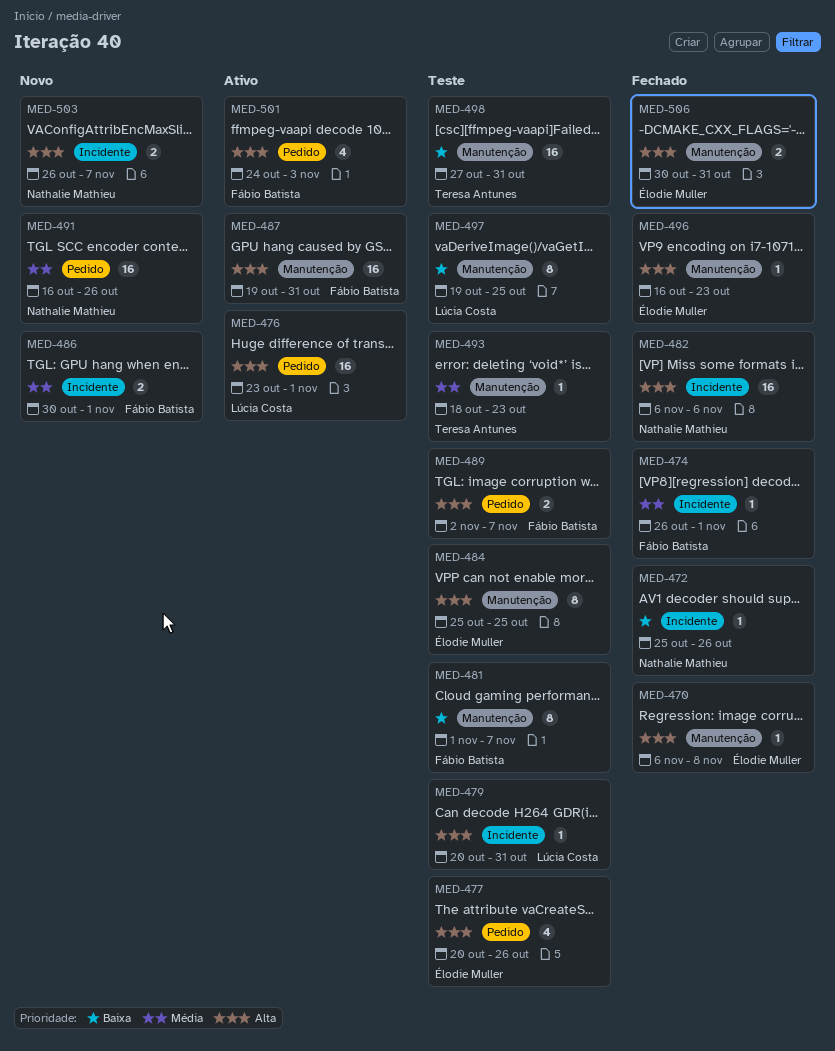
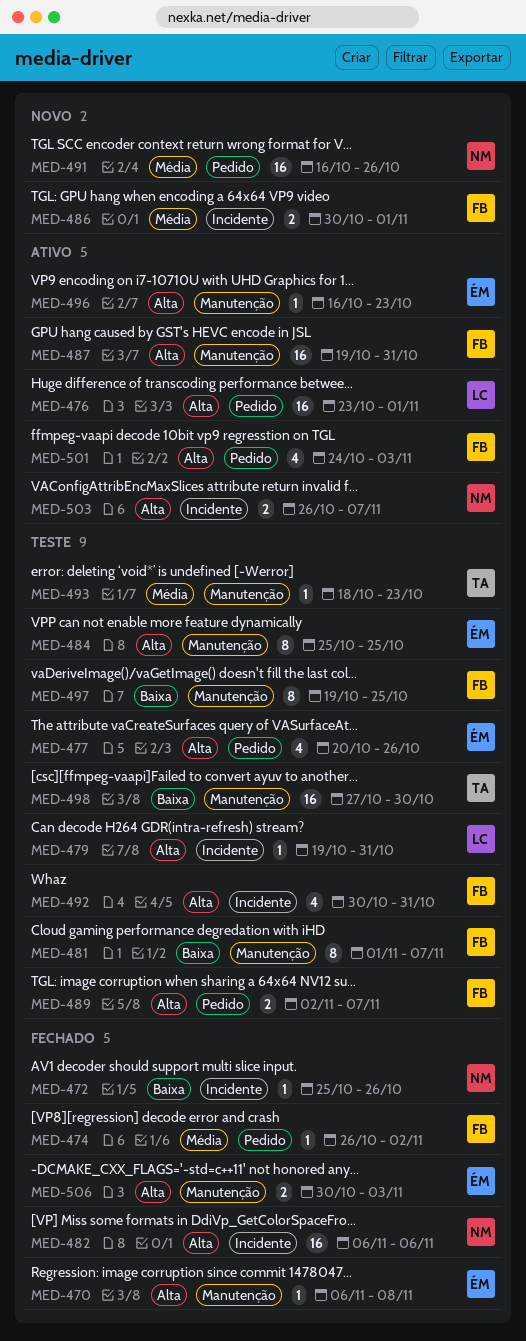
MED-474, label: Incidente -> Pedido
MED-474, due: Nov 1 -> Nov 2
MED-479, start: Oct 20 -> Oct 19
MED-492: none -> present
MED-496, status: Fechado -> Ativo
MED-497, owner: Lúcia Costa -> Fábio Batista
MED-498, due: Oct 31 -> Oct 30
MED-503, status: Novo -> Ativo
MED-506, due: Oct 31 -> Nov 3

